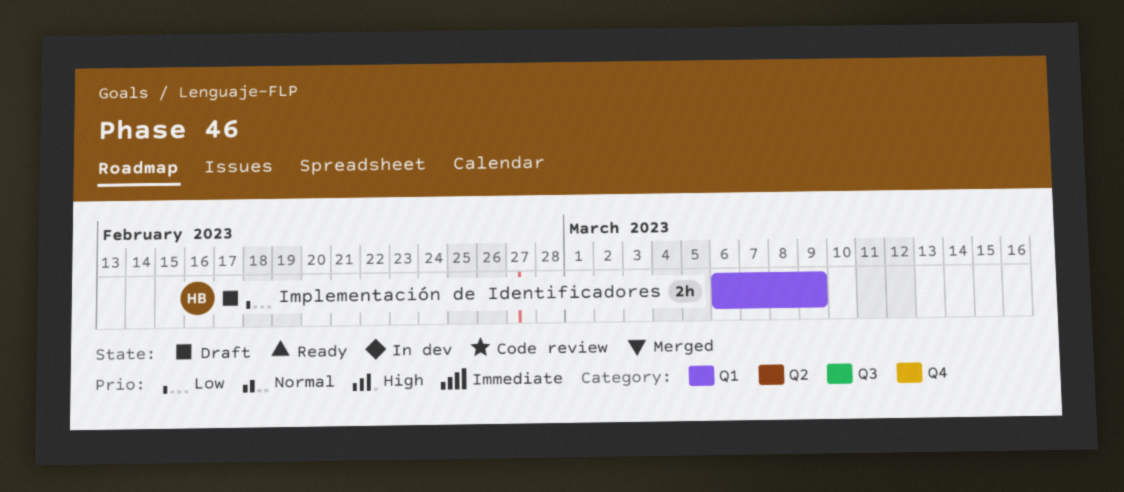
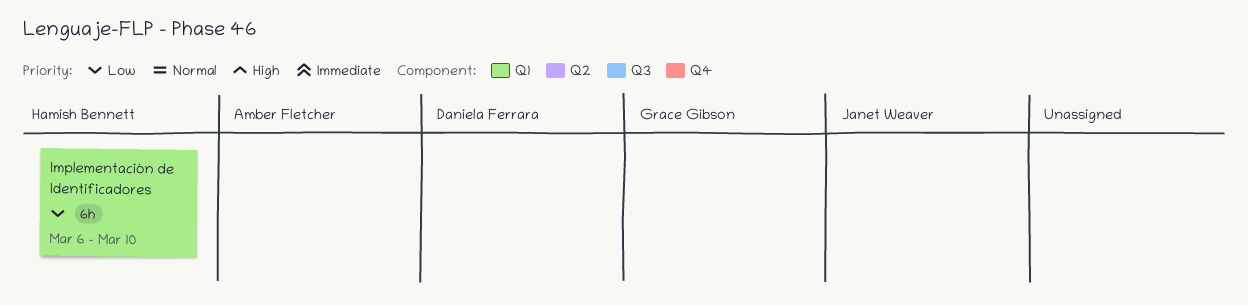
Implementación de Identificadores, estimate: 2h -> 6h
Implementación de Identificadores, due: Mar 9 -> Mar 10

